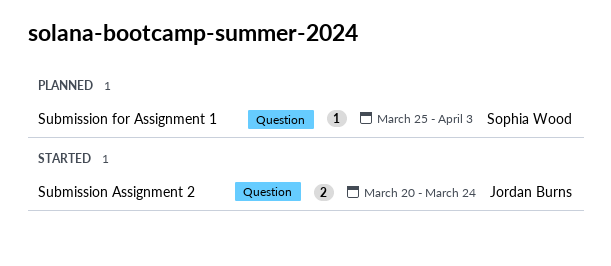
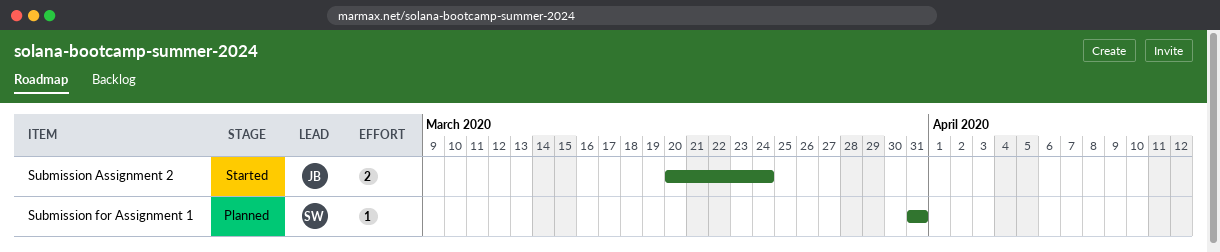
Submission for Assignment 1, start: Mar 25 -> Mar 31
Submission for Assignment 1, due: Apr 3 -> Mar 31

